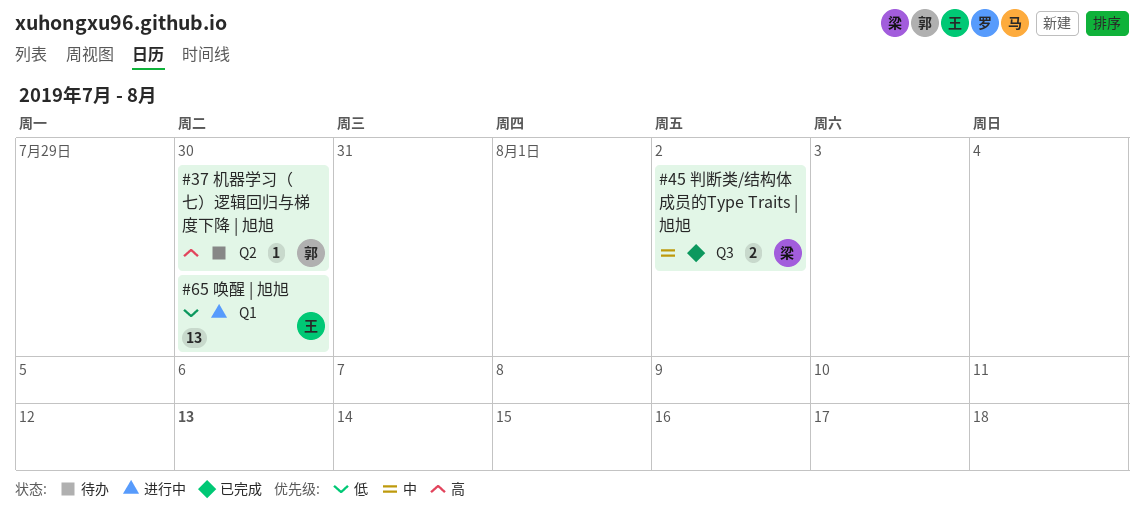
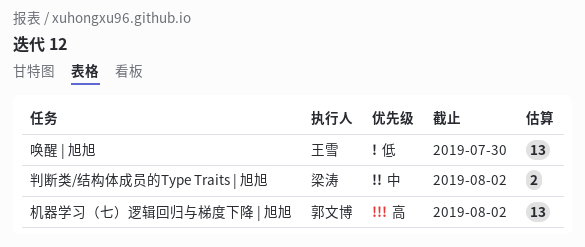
机器学习（七）逻辑回归与梯度下降 | 旭旭, estimate: 1 -> 13
机器学习（七）逻辑回归与梯度下降 | 旭旭, due: Jul 30 -> Aug 2

